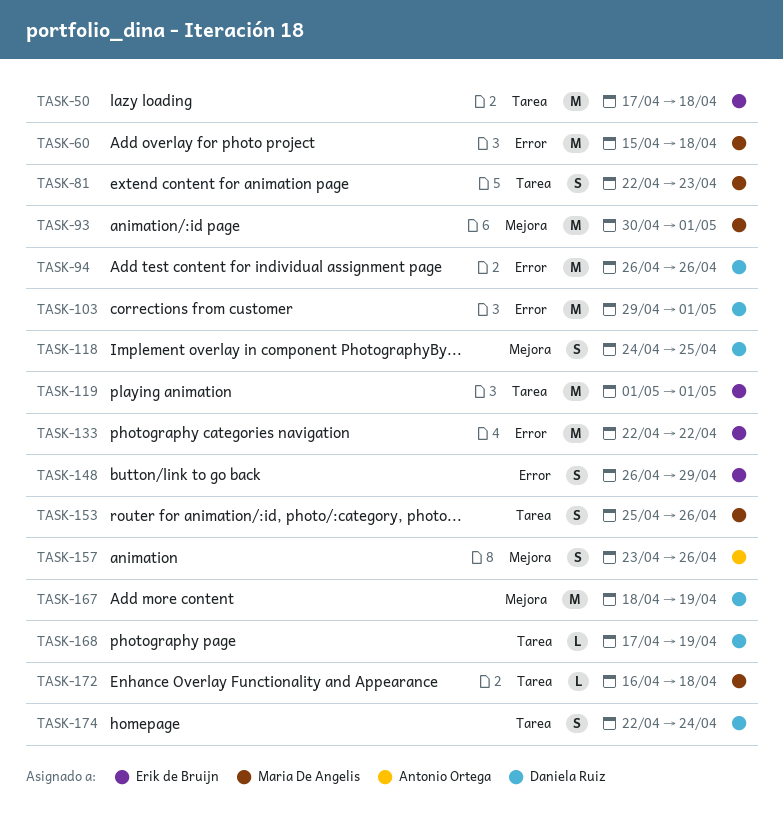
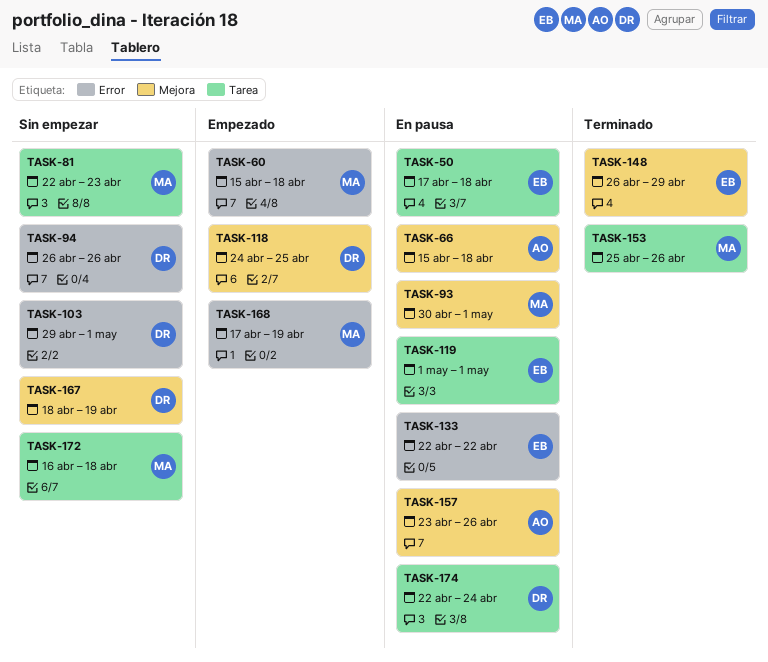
TASK-66: none -> present
TASK-148, label: Error -> Mejora
TASK-168, owner: Daniela Ruiz -> Maria De Angelis
TASK-168, label: Tarea -> Error

